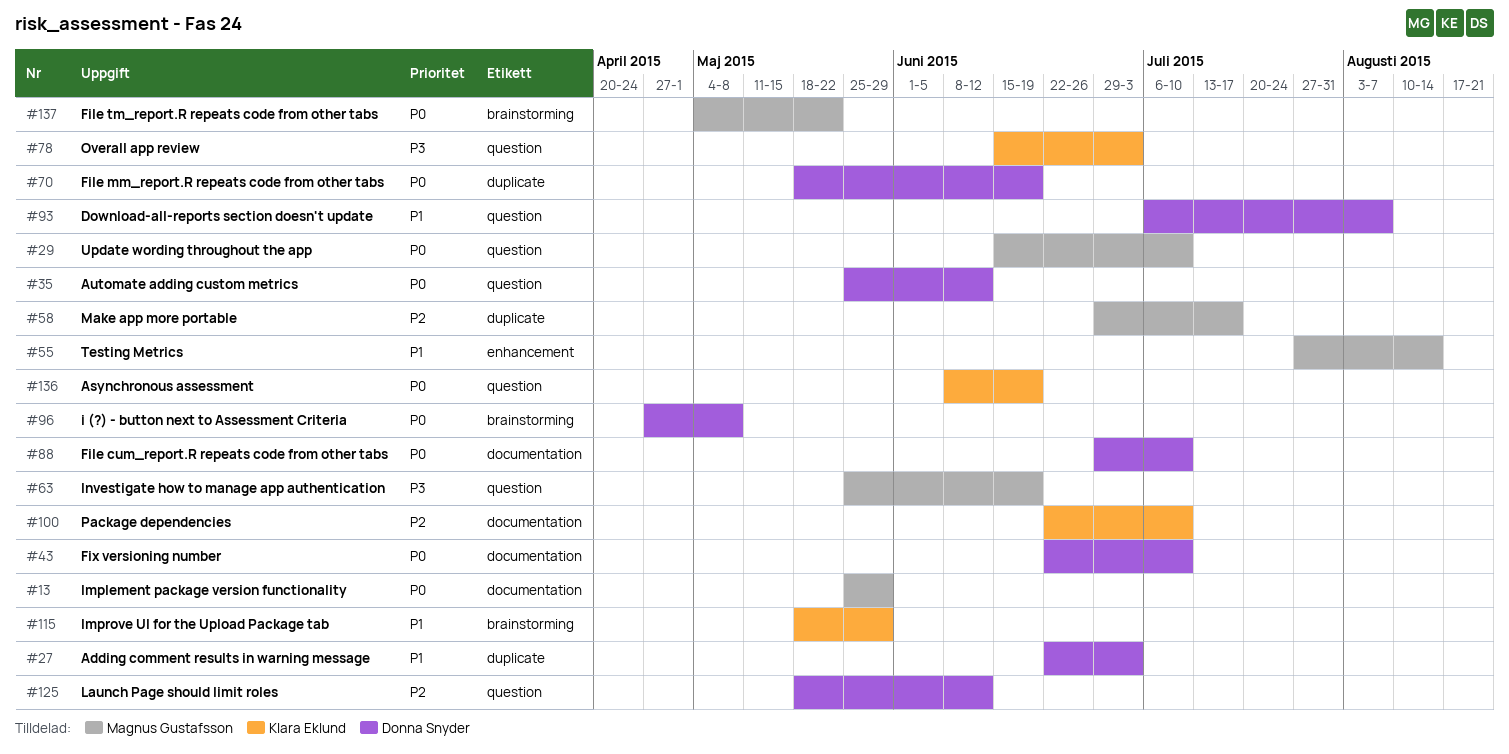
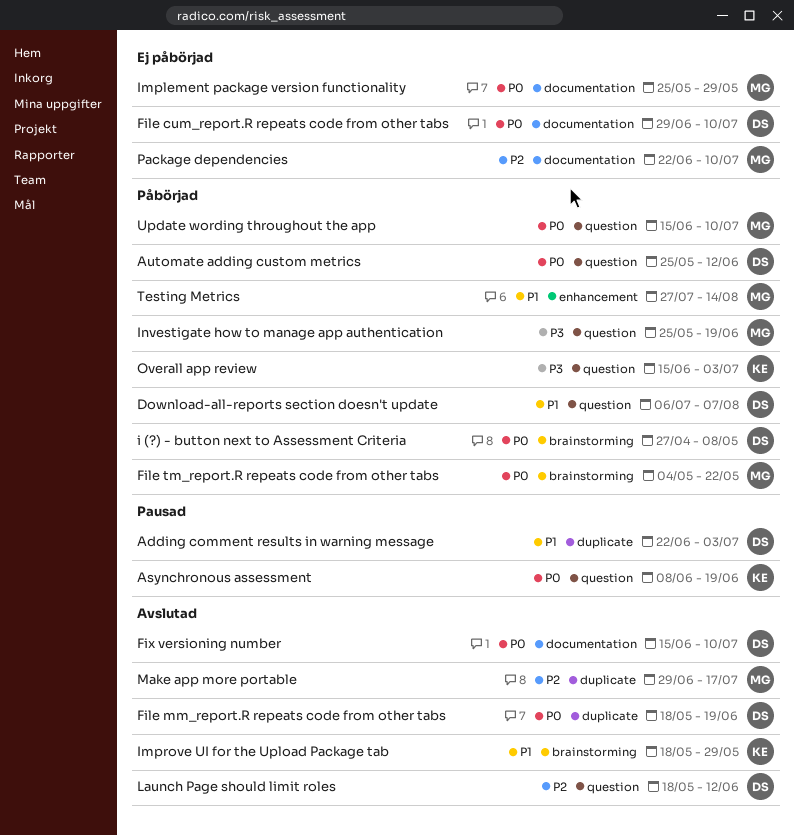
Fix versioning number, start: Jun 22 -> Jun 15
Package dependencies, owner: Klara Eklund -> Magnus Gustafsson

